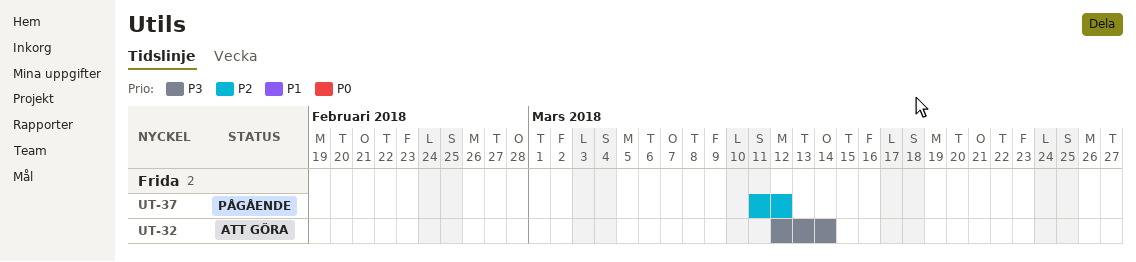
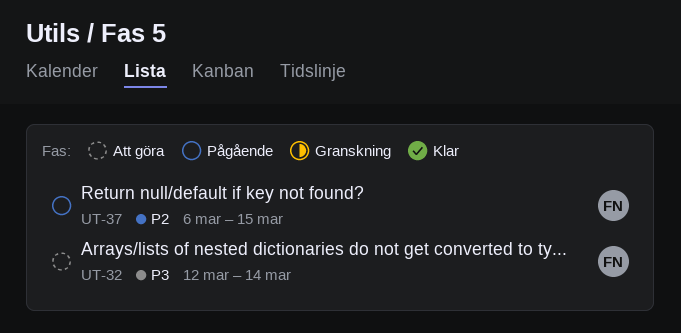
UT-37, start: Mar 11 -> Mar 6
UT-37, due: Mar 12 -> Mar 15

